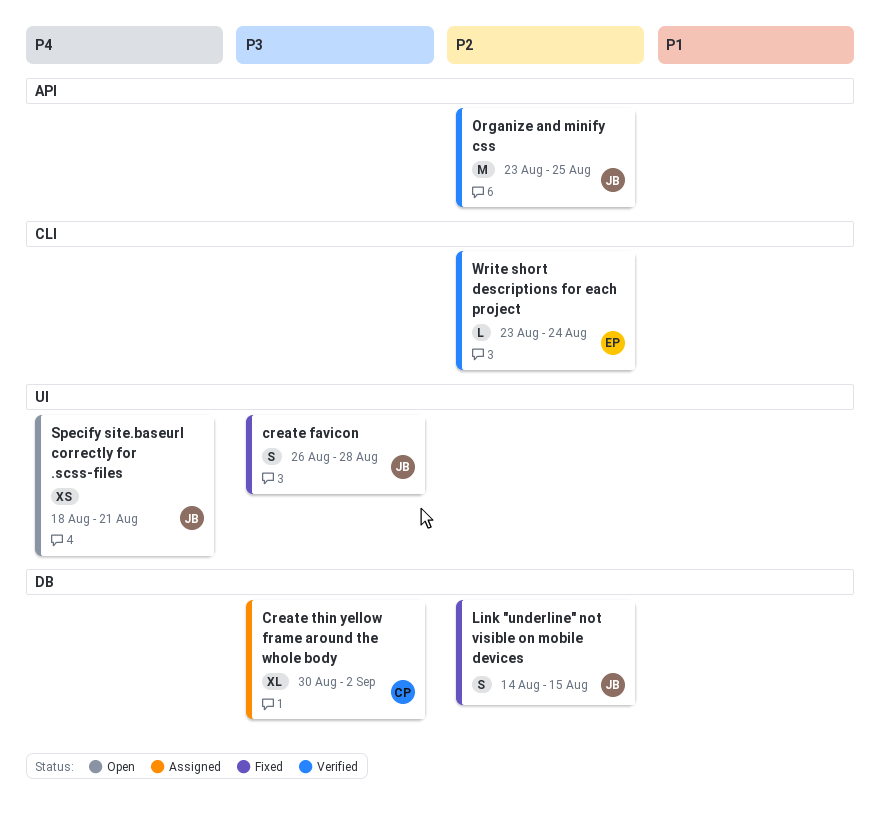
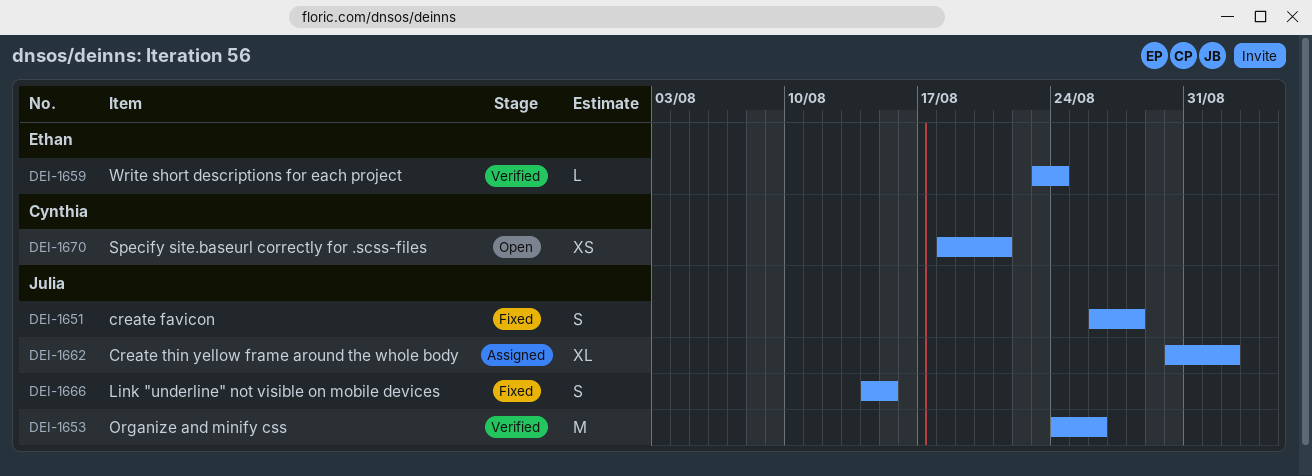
Create thin yellow frame around the whole body, owner: Cynthia -> Julia
Organize and minify css, start: Aug 23 -> Aug 24
Organize and minify css, due: Aug 25 -> Aug 26
Specify site.baseurl correctly for .scss-files, owner: Julia -> Cynthia

